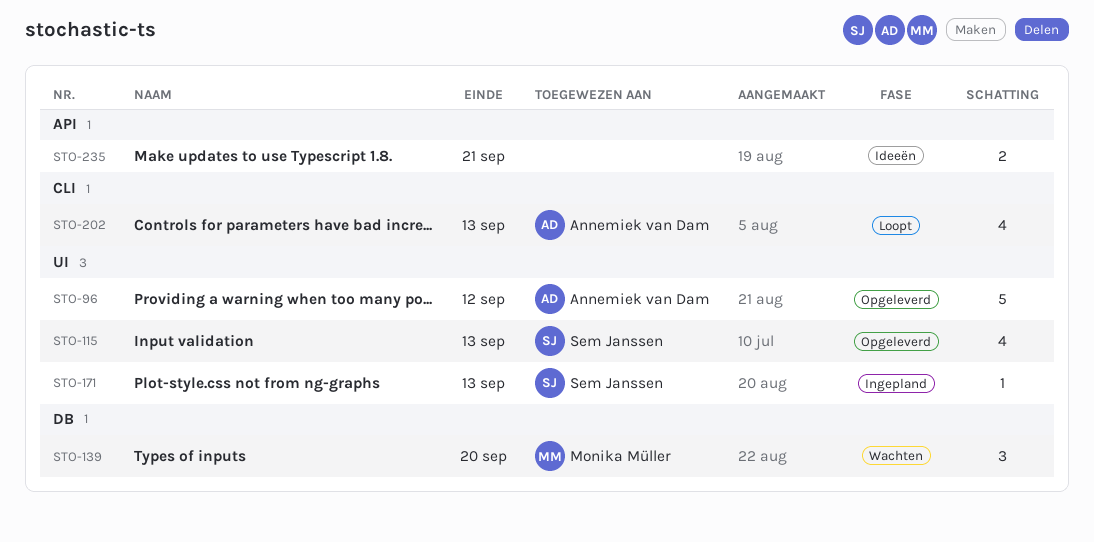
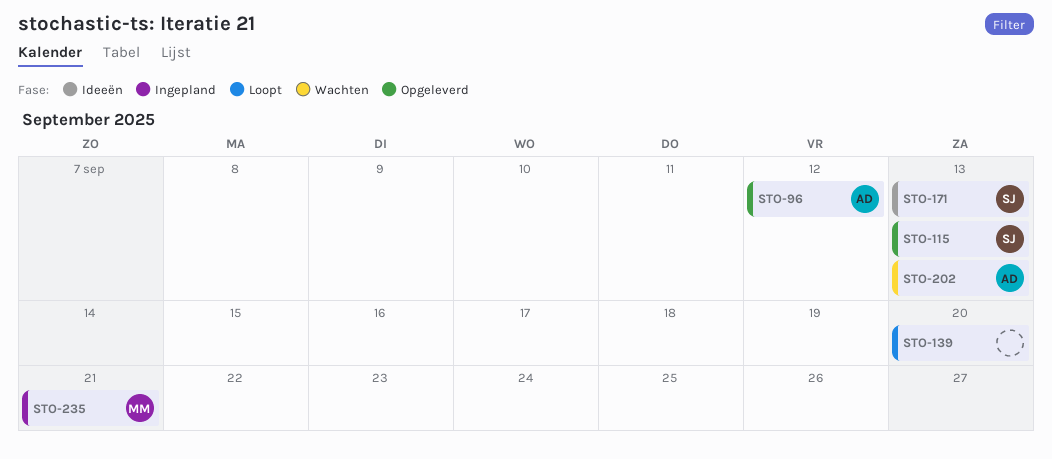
STO-139, status: Wachten -> Loopt
STO-139, owner: Monika Müller -> none
STO-171, status: Ingepland -> Ideeën
STO-202, status: Loopt -> Wachten
STO-235, status: Ideeën -> Ingepland
STO-235, owner: none -> Monika Müller

